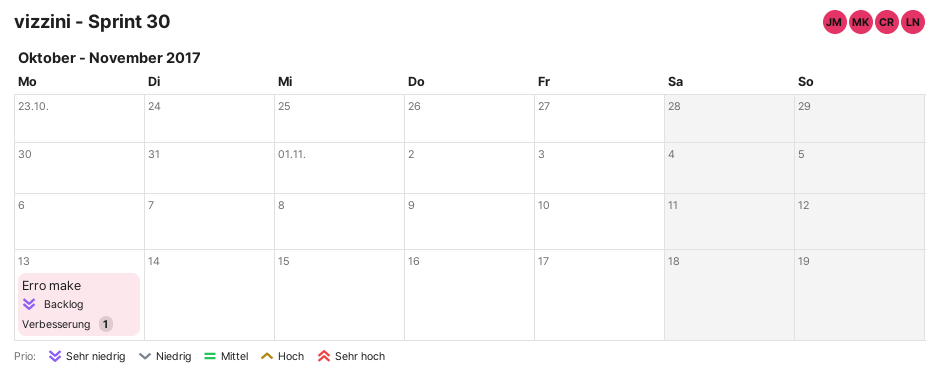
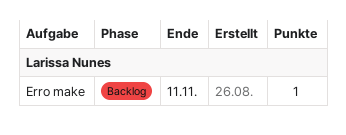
Erro make, due: Nov 13 -> Nov 11

